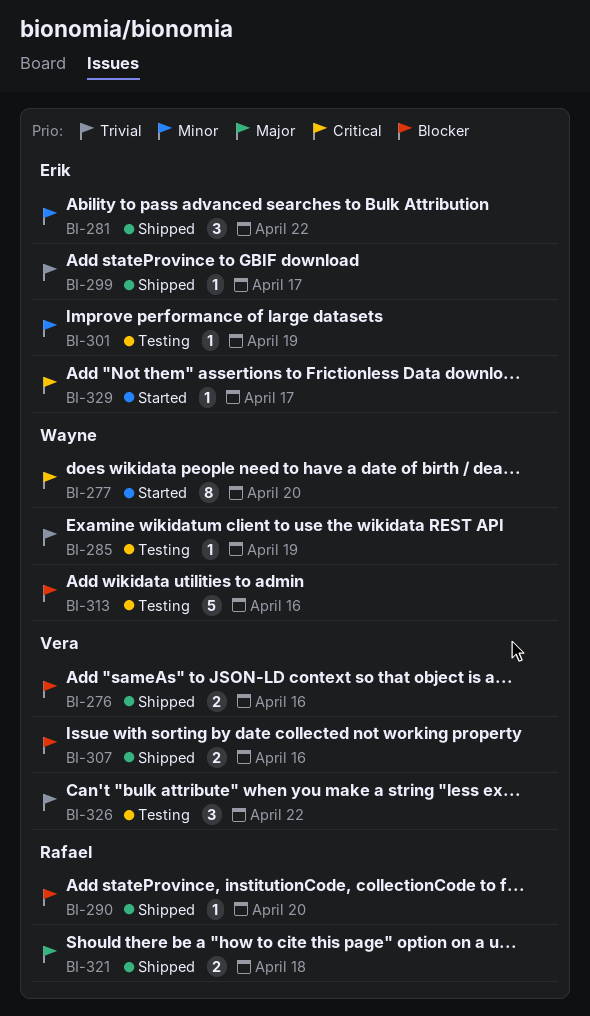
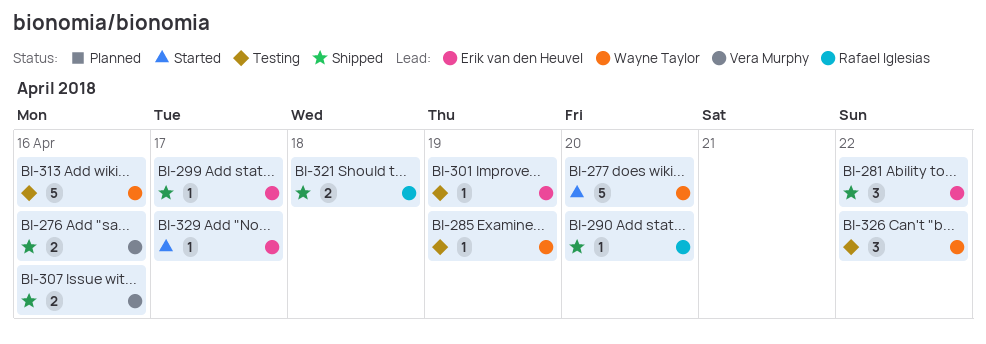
BI-277, estimate: 8 -> 5
BI-326, owner: Vera Murphy -> Wayne Taylor

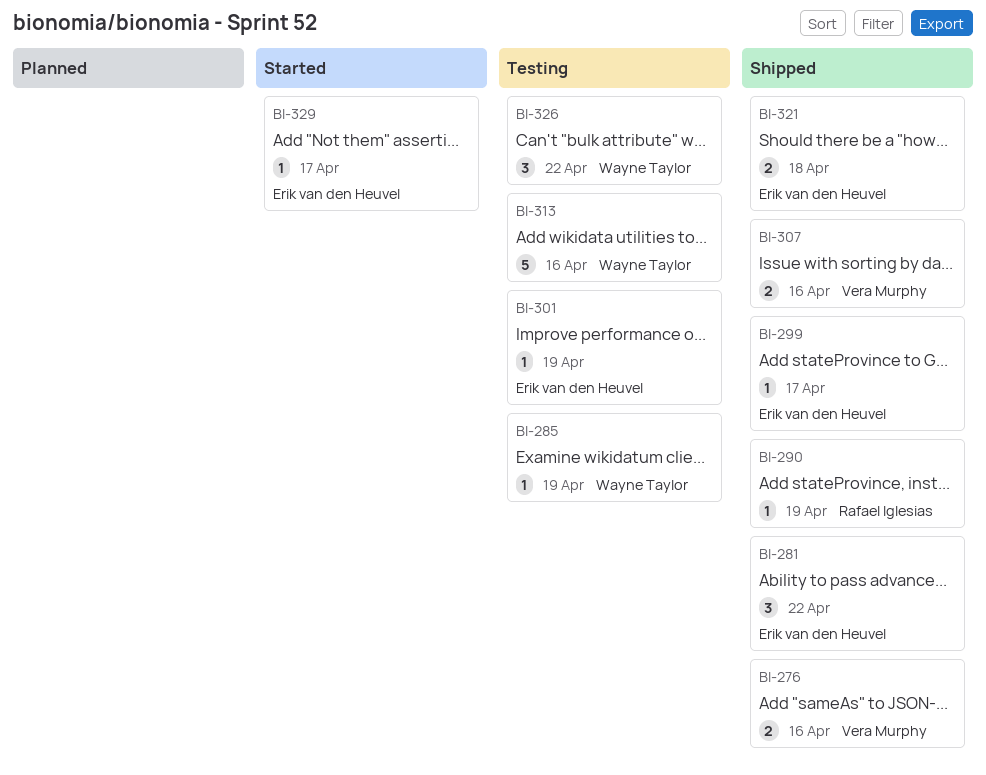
BI-277: present -> none
BI-290, day: Apr 20 -> Apr 19
BI-321, owner: Rafael Iglesias -> Erik van den Heuvel

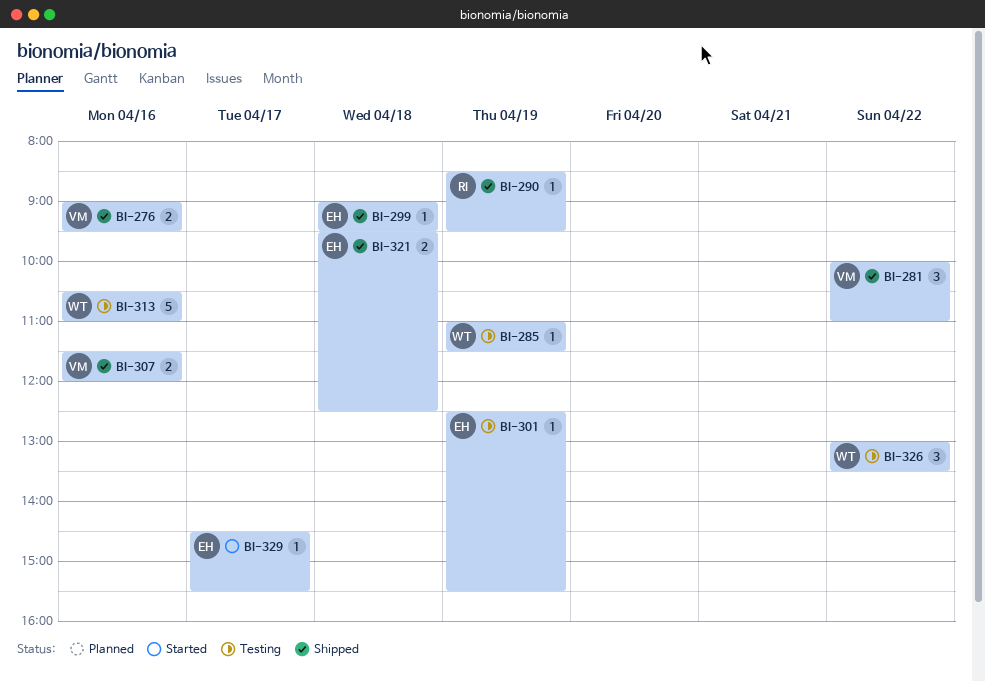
BI-281, owner: Erik van den Heuvel -> Vera Murphy
BI-299, day: Apr 17 -> Apr 18

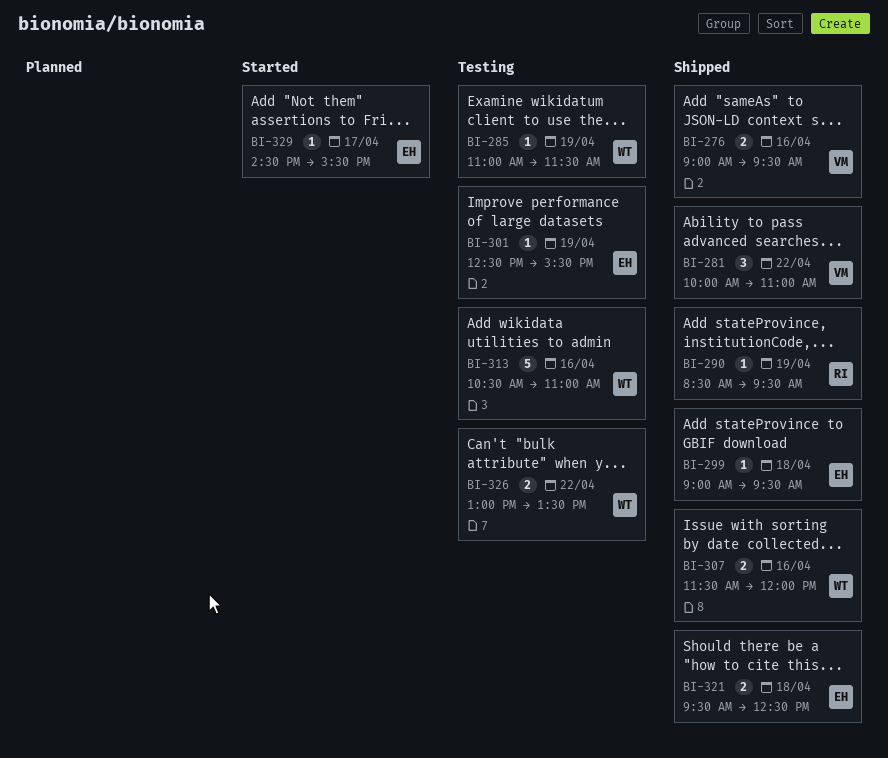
BI-307, owner: VM -> WT
BI-326, estimate: 3 -> 2

